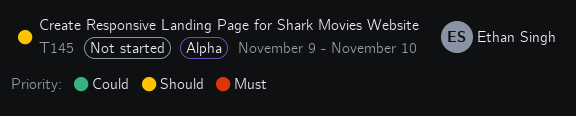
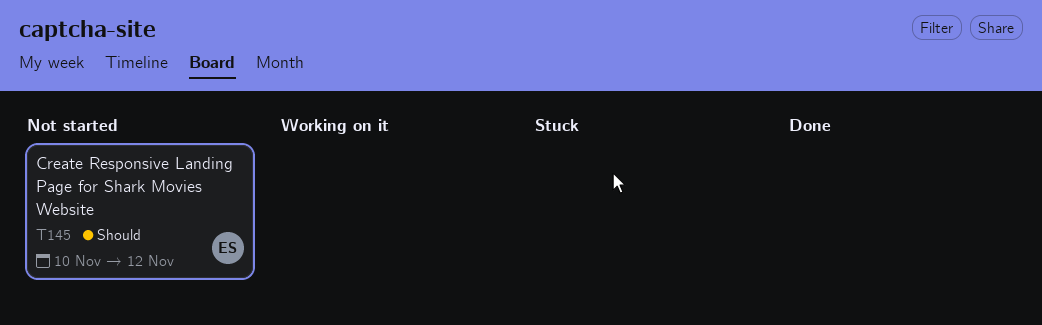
T145, start: Nov 9 -> Nov 10
T145, due: Nov 10 -> Nov 12

